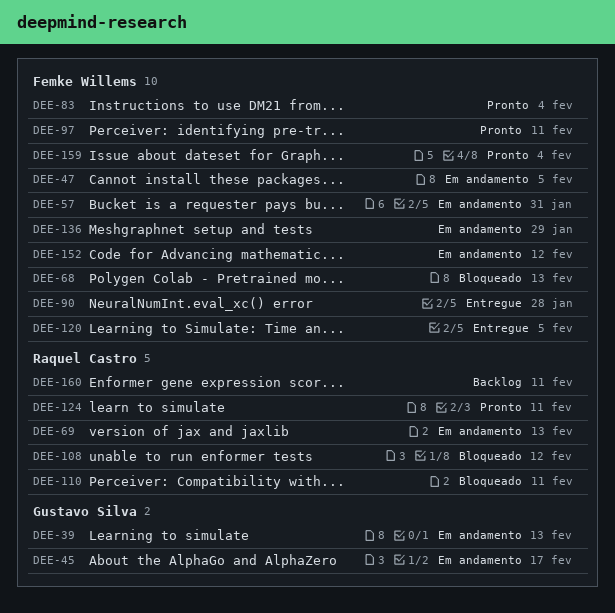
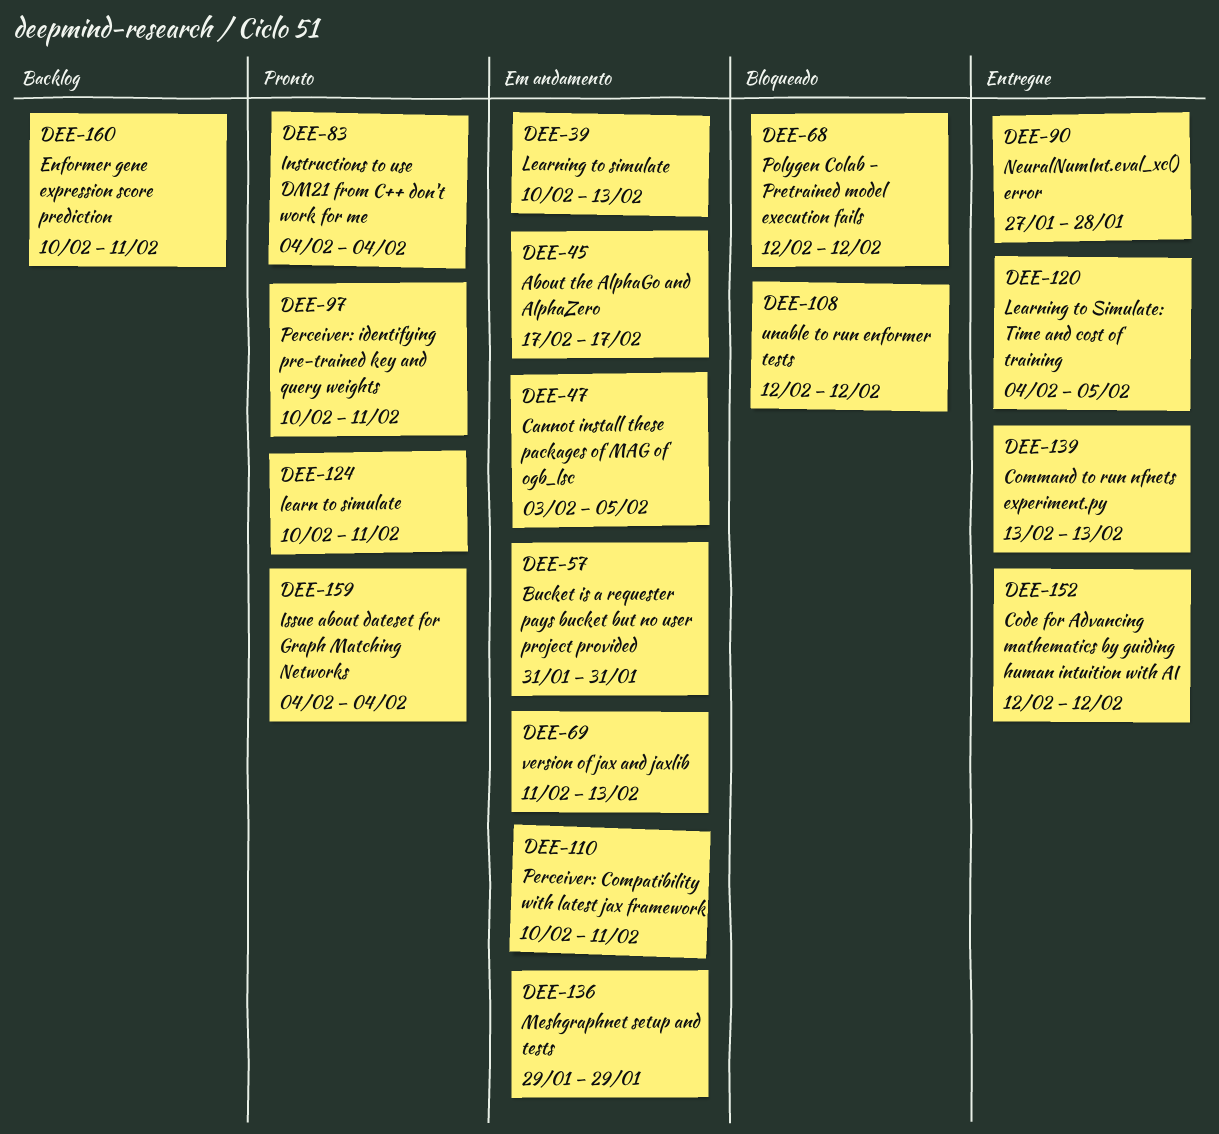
DEE-68, due: Feb 13 -> Feb 12
DEE-110, status: Bloqueado -> Em andamento
DEE-139: none -> present
DEE-152, status: Em andamento -> Entregue

